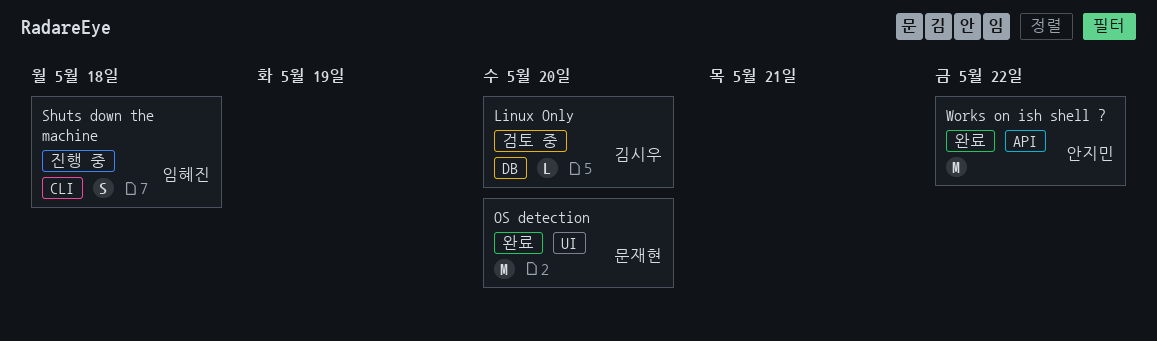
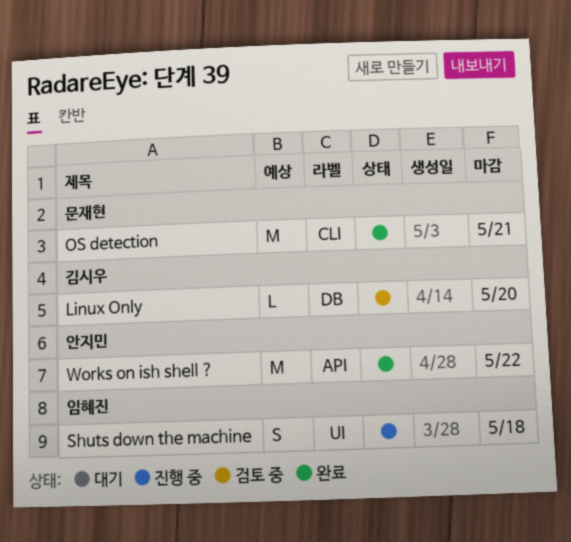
OS detection, label: UI -> CLI
OS detection, due: May 20 -> May 21
Shuts down the machine, label: CLI -> UI

